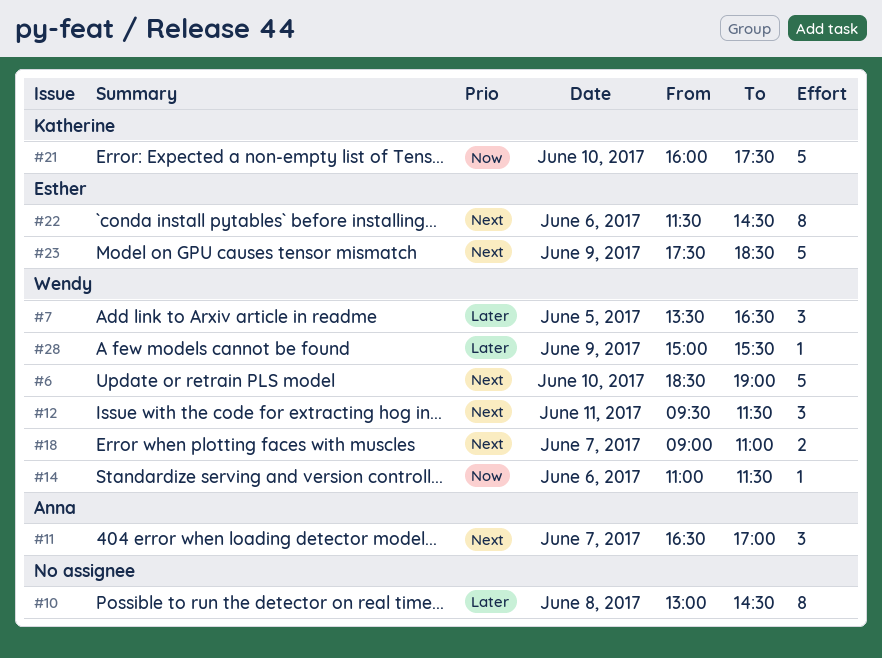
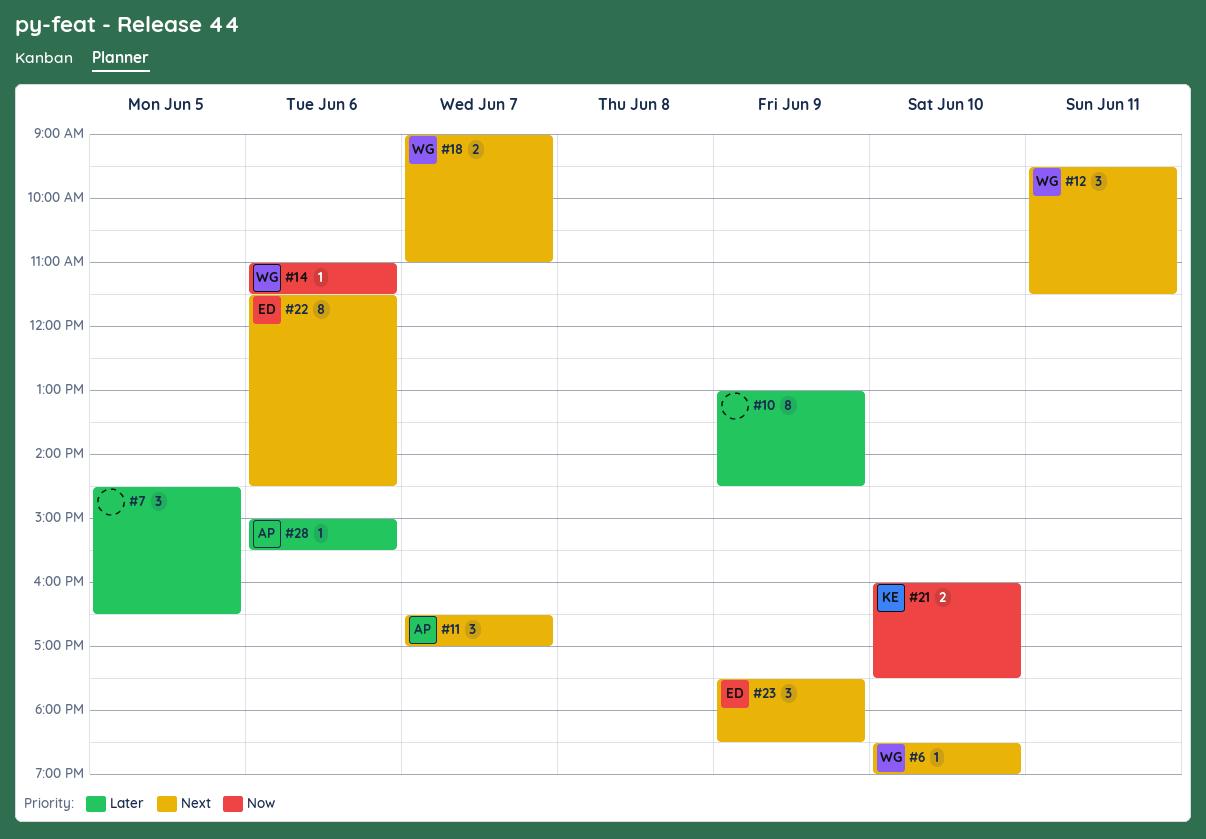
#6, estimate: 5 -> 1
#7, owner: Wendy -> none
#7, begins: 13:30 -> 14:30
#10, day: Jun 8 -> Jun 9
#21, estimate: 5 -> 2
#23, estimate: 5 -> 3
#28, owner: Wendy -> Anna
#28, day: Jun 9 -> Jun 6

